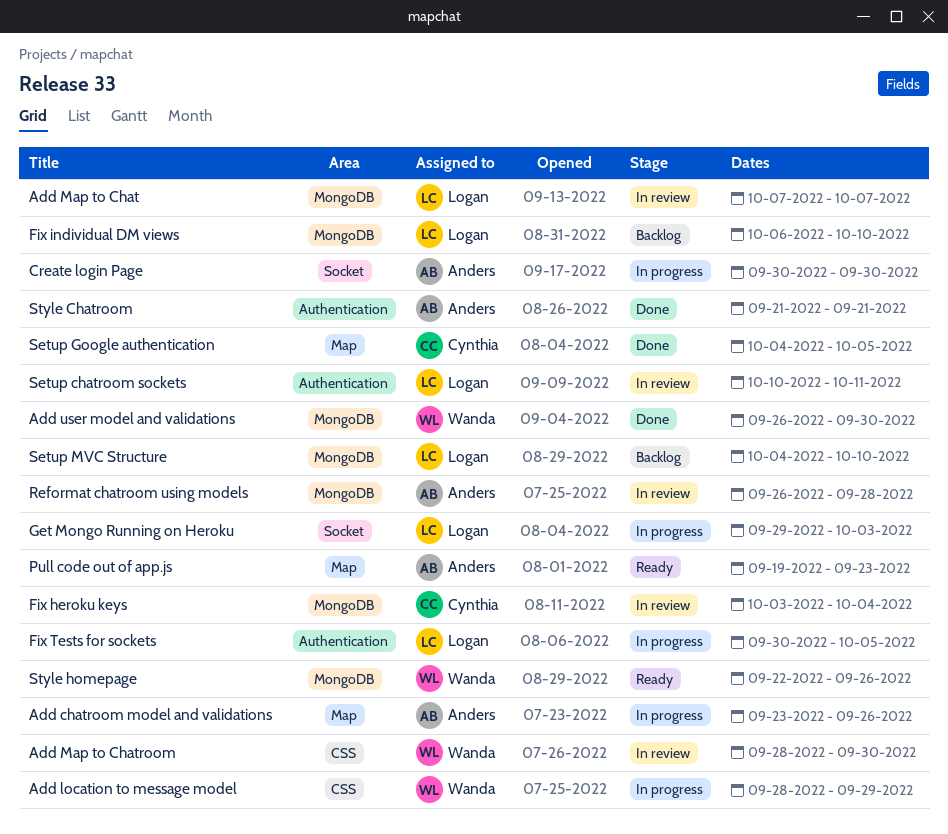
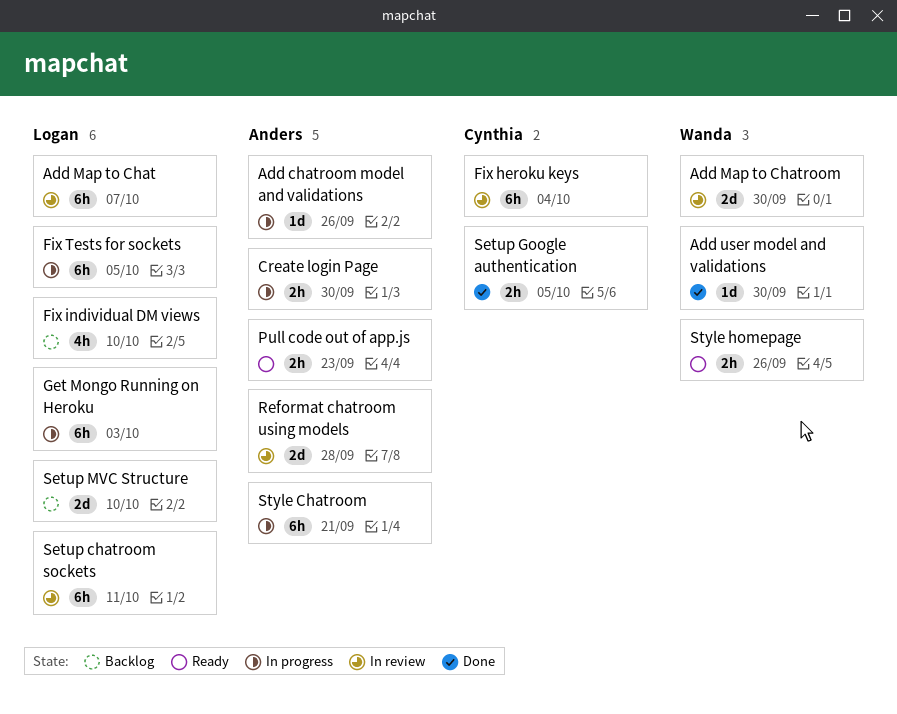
Add location to message model: present -> none
Style Chatroom, status: Done -> In progress

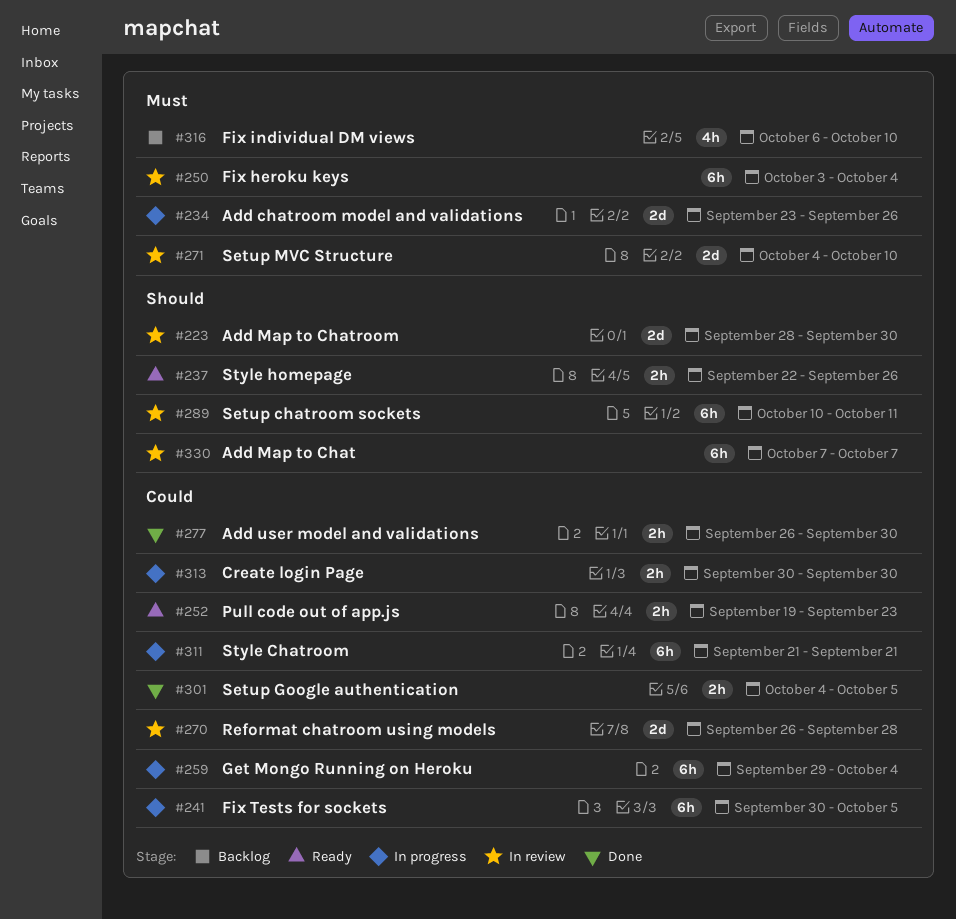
Add chatroom model and validations, estimate: 1d -> 2d
Add user model and validations, estimate: 1d -> 2h
Get Mongo Running on Heroku, due: Oct 3 -> Oct 4
Setup MVC Structure, status: Backlog -> In review

